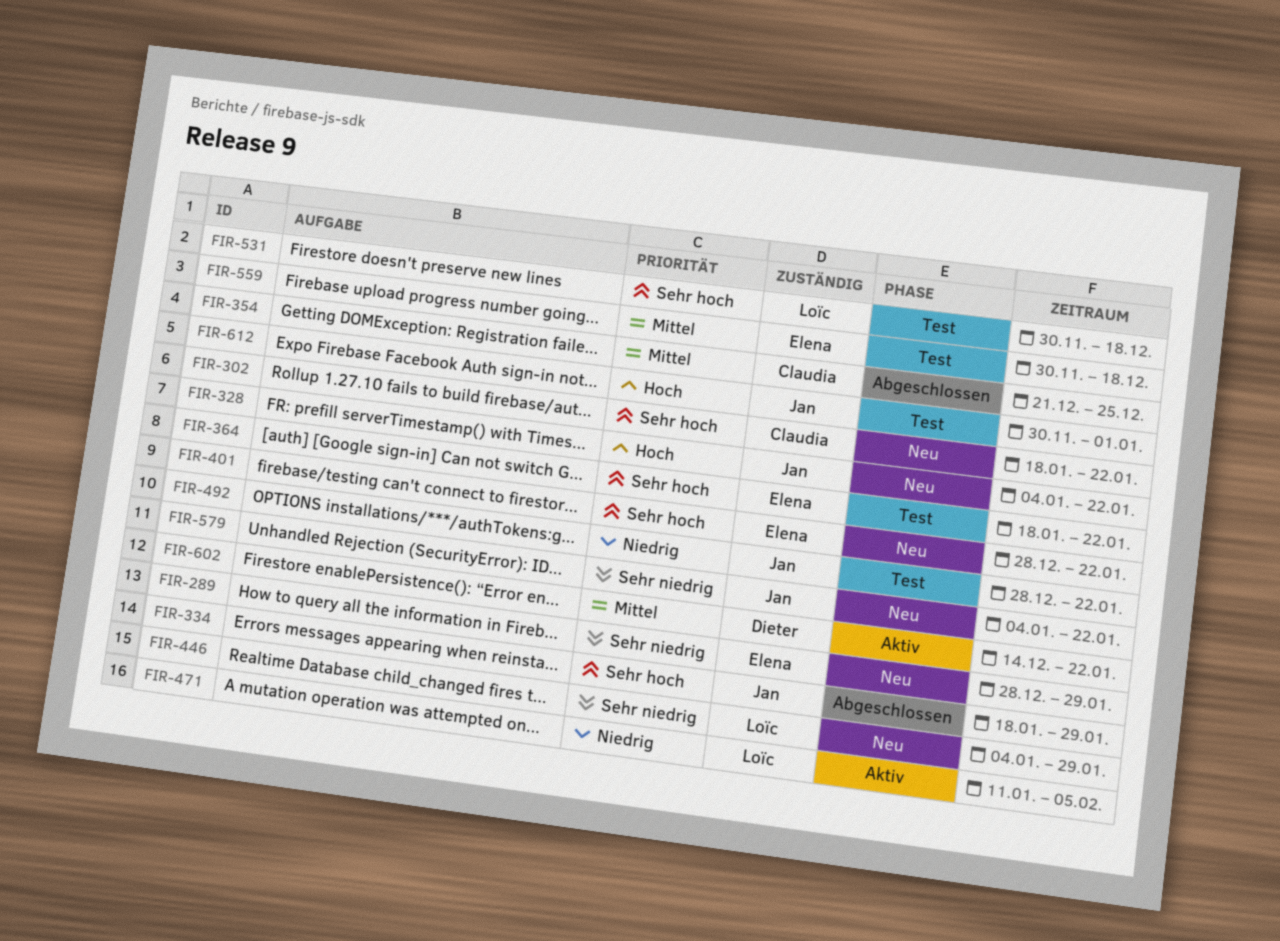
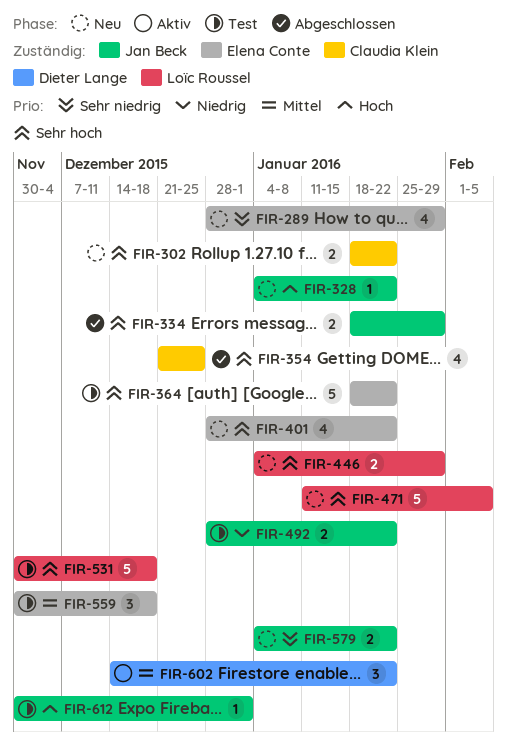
FIR-354, priority: Mittel -> Sehr hoch
FIR-446, priority: Sehr niedrig -> Sehr hoch
FIR-471, status: Aktiv -> Neu
FIR-471, priority: Niedrig -> Sehr hoch

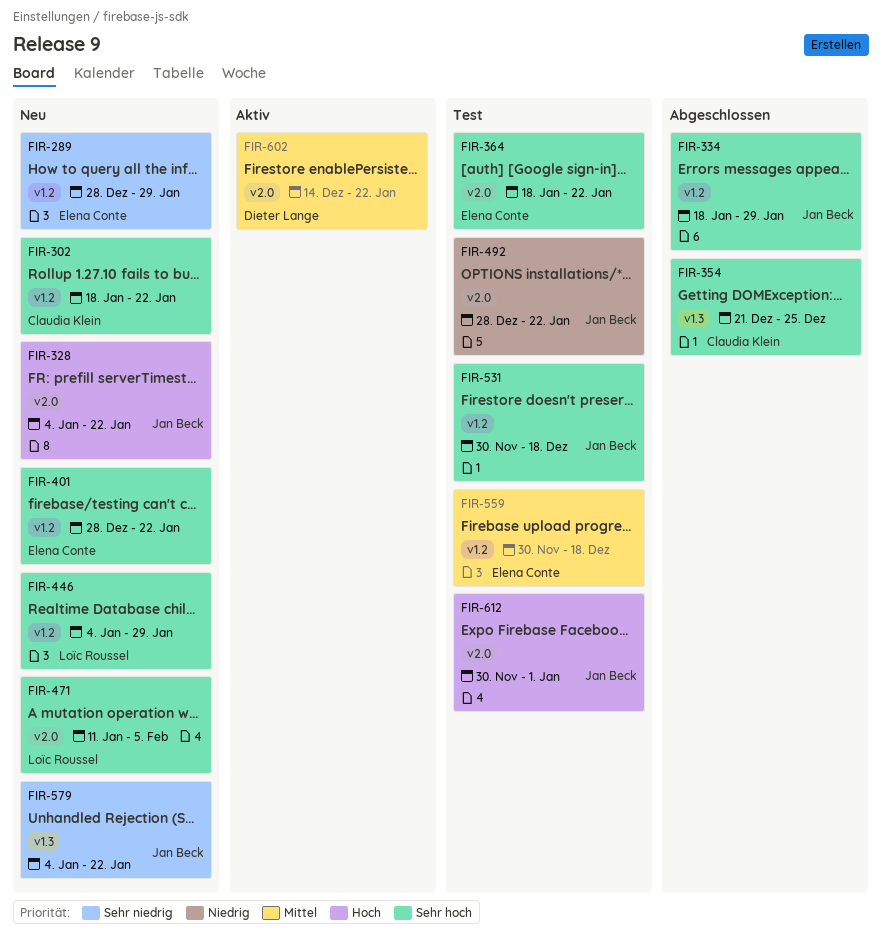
FIR-531, owner: Loïc Roussel -> Jan Beck

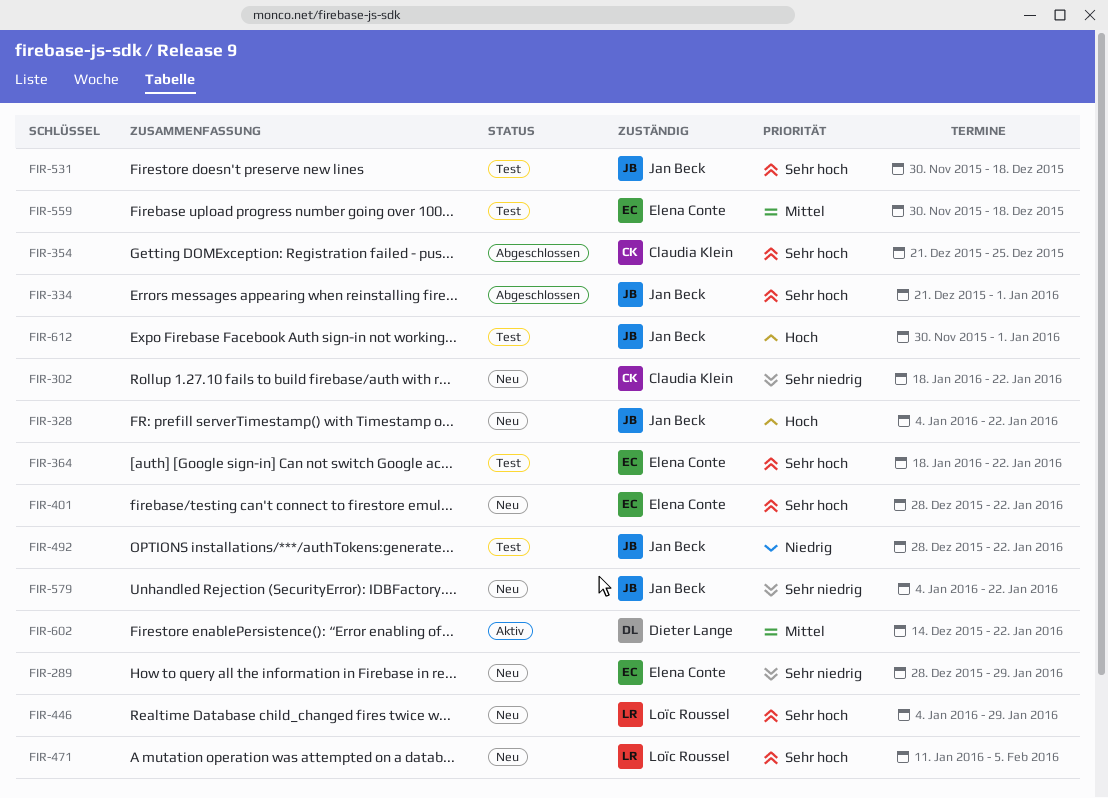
FIR-302, priority: Sehr hoch -> Sehr niedrig
FIR-334, start: Jan 18 -> Dec 21
FIR-334, due: Jan 29 -> Jan 1

